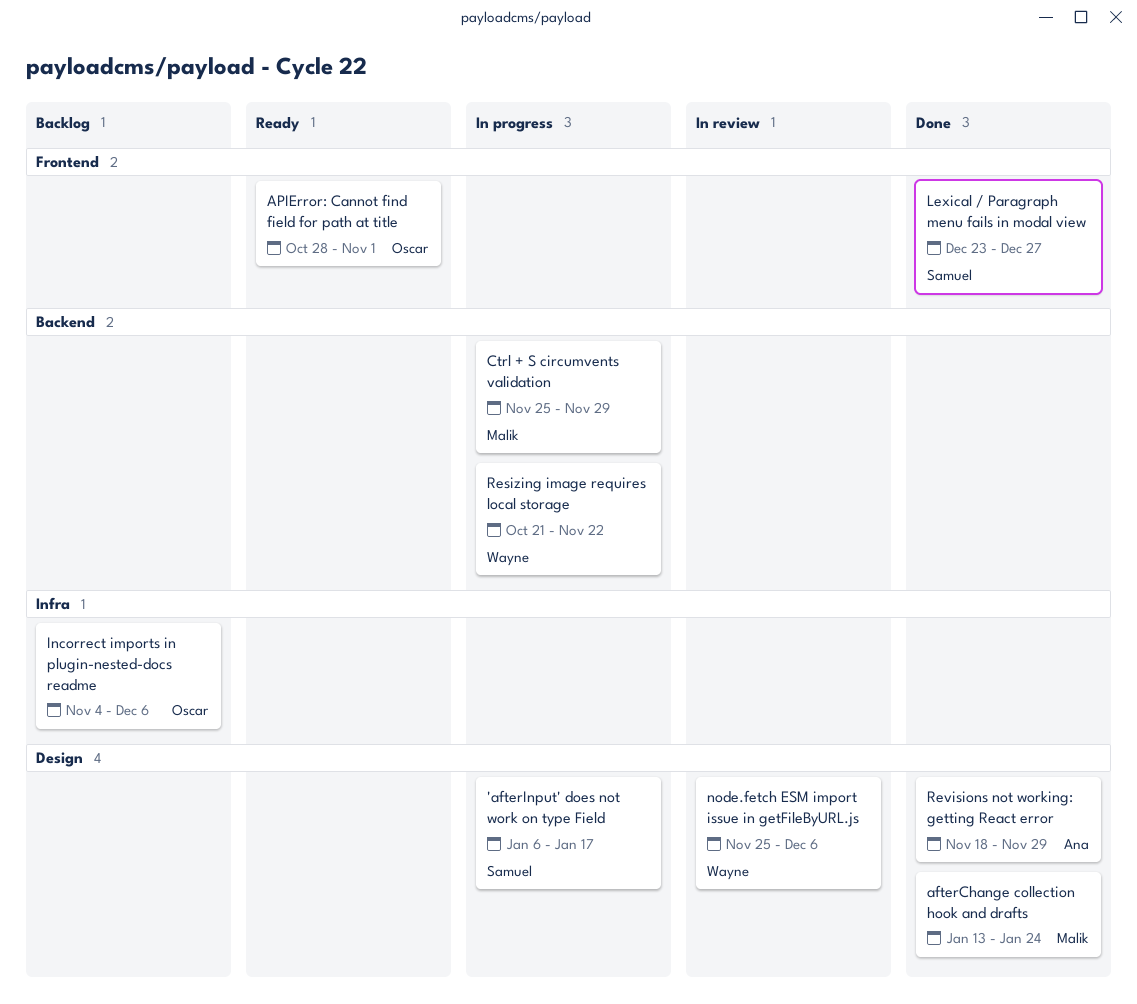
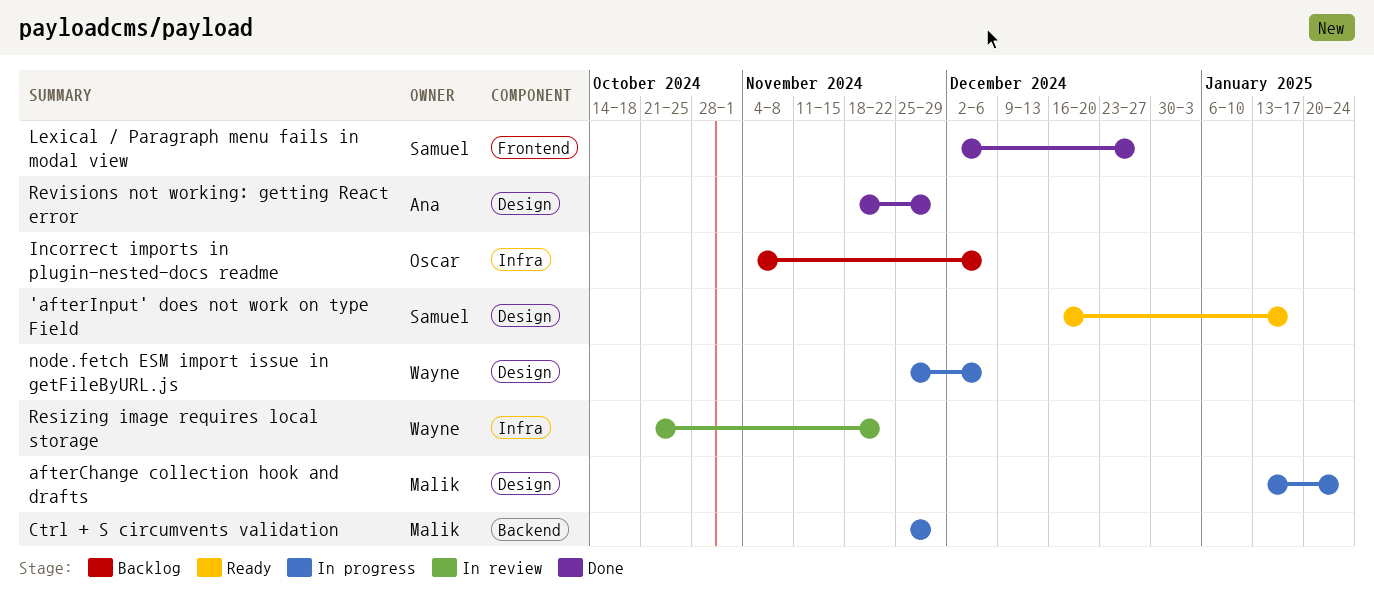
'afterInput' does not work on type Field, status: In progress -> Ready
'afterInput' does not work on type Field, start: Jan 6 -> Dec 16
afterChange collection hook and drafts, status: Done -> In progress
APIError: Cannot find field for path at title: present -> none
Lexical / Paragraph menu fails in modal view, start: Dec 23 -> Dec 2
node.fetch ESM import issue in getFileByURL.js, status: In review -> In progress
Resizing image requires local storage, status: In progress -> In review
Resizing image requires local storage, label: Backend -> Infra

